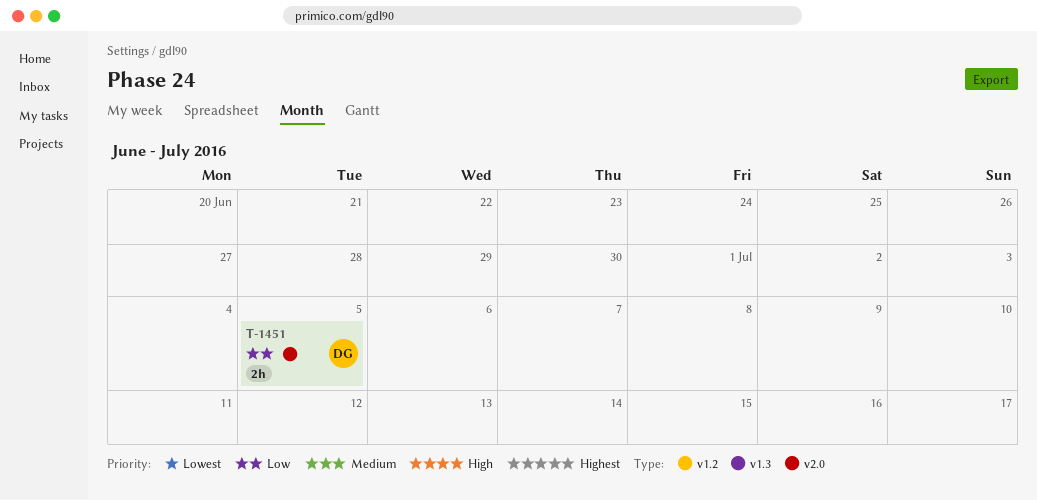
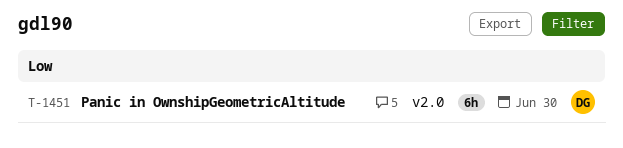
T-1451, estimate: 2h -> 6h
T-1451, due: Jul 5 -> Jun 30

